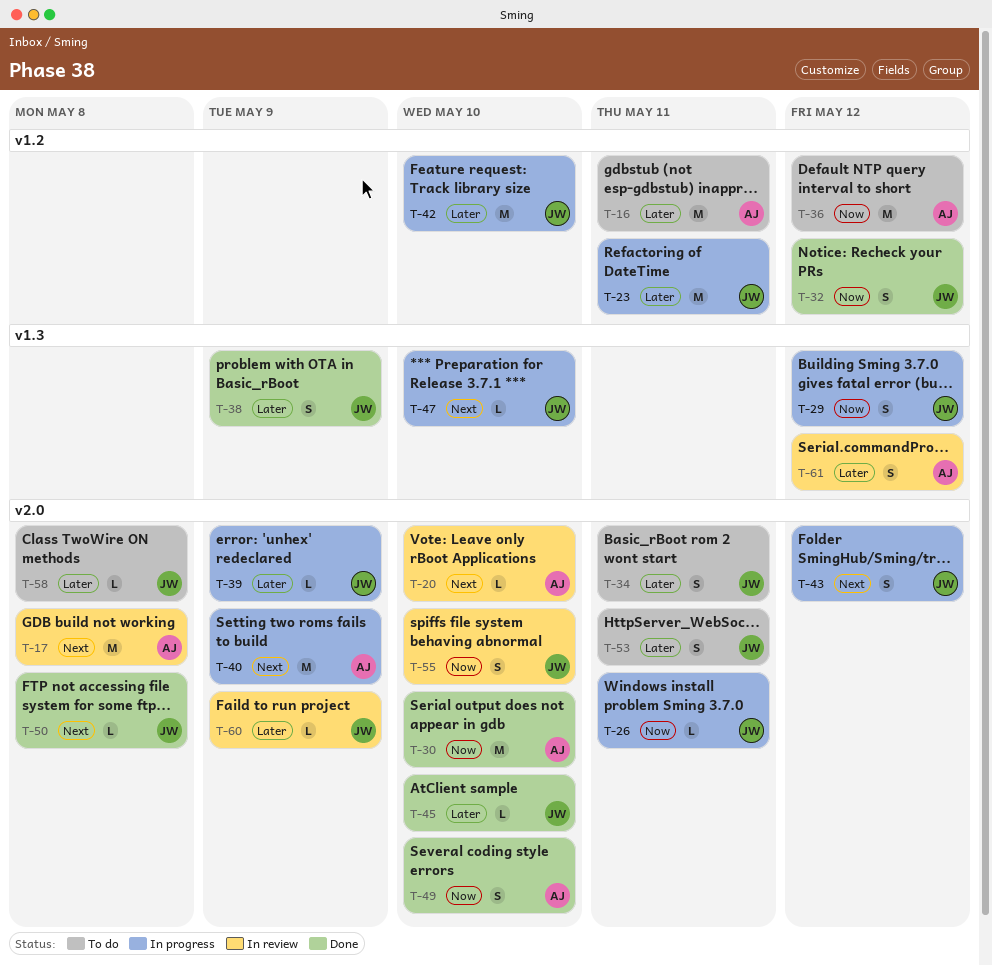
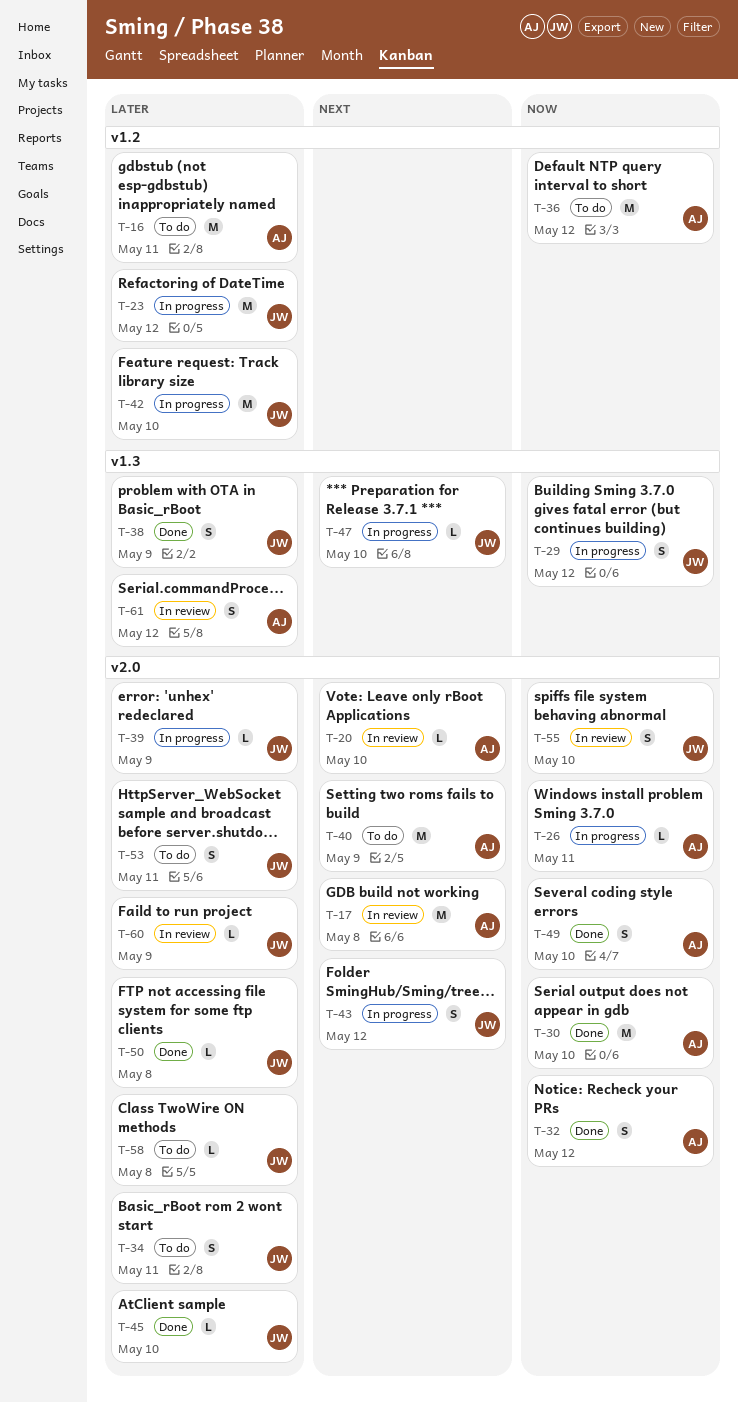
T-23, due: May 11 -> May 12
T-26, owner: JW -> AJ
T-32, owner: JW -> AJ
T-32, label: v1.2 -> v2.0
T-40, status: In progress -> To do
T-50, priority: Next -> Later

